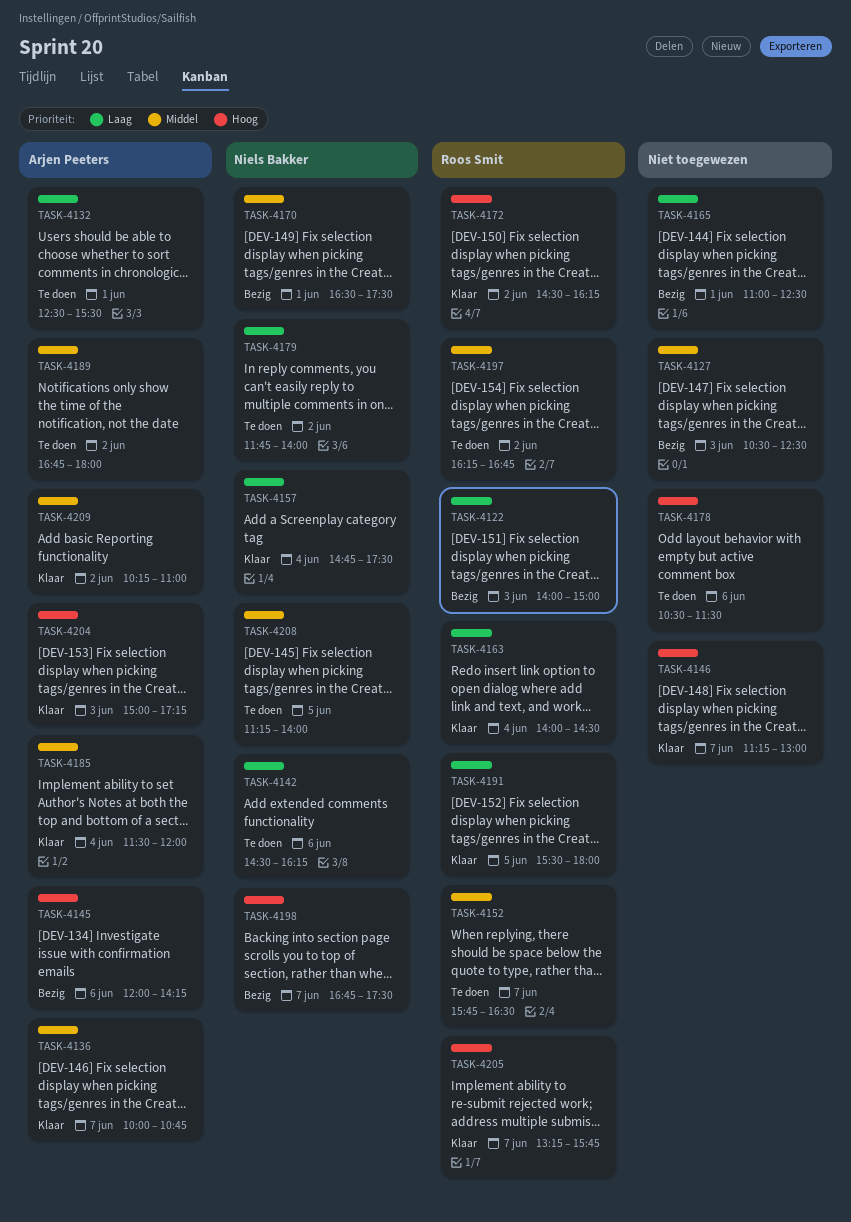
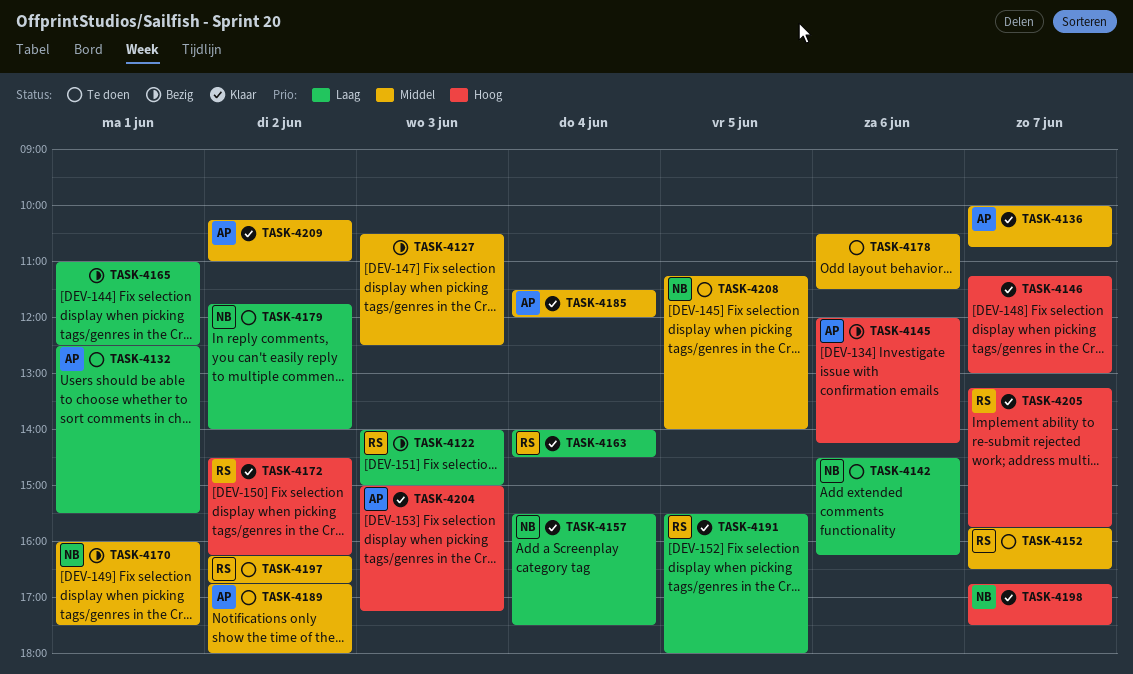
TASK-4157, begins: 14:45 -> 15:30
TASK-4170, begins: 16:30 -> 16:00
TASK-4178, priority: Hoog -> Middel
TASK-4198, status: Bezig -> Klaar

